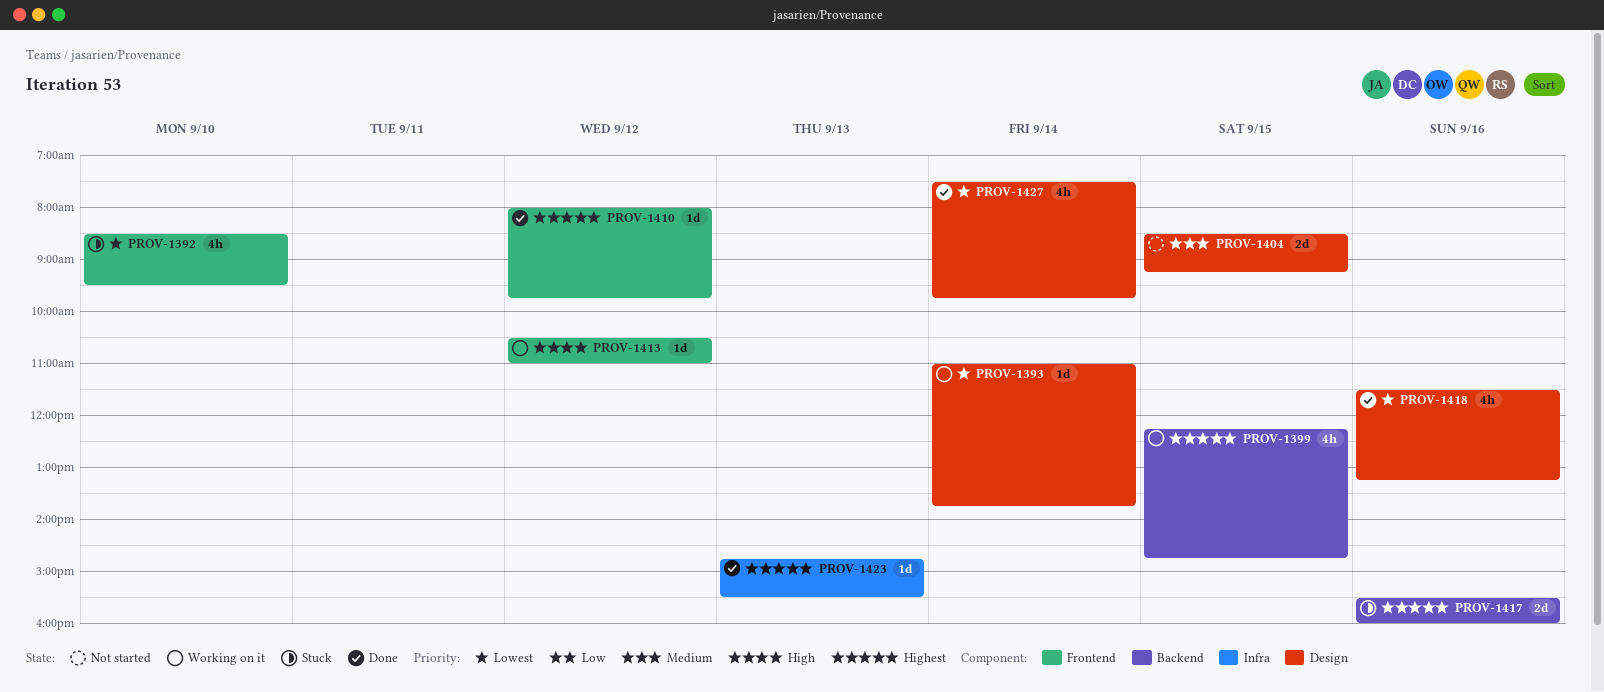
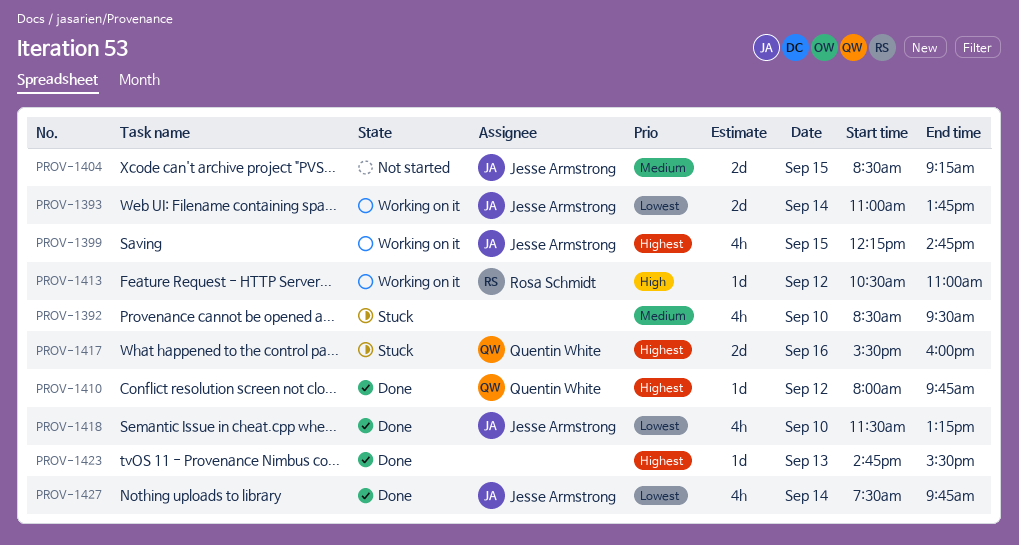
PROV-1392, priority: Lowest -> Medium
PROV-1393, estimate: 1d -> 2d
PROV-1418, day: Sep 16 -> Sep 10

